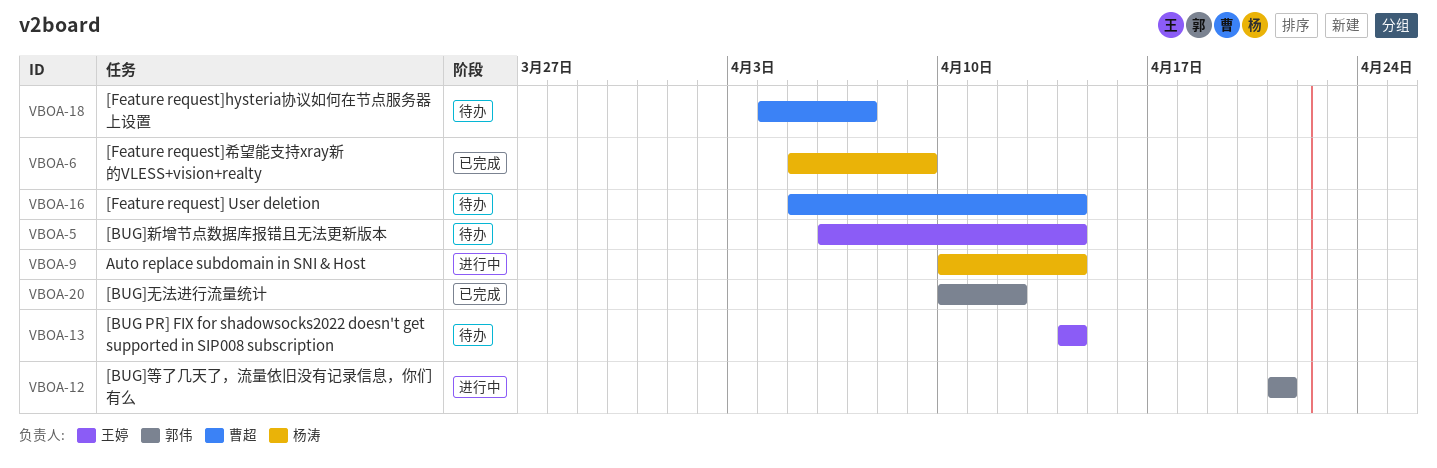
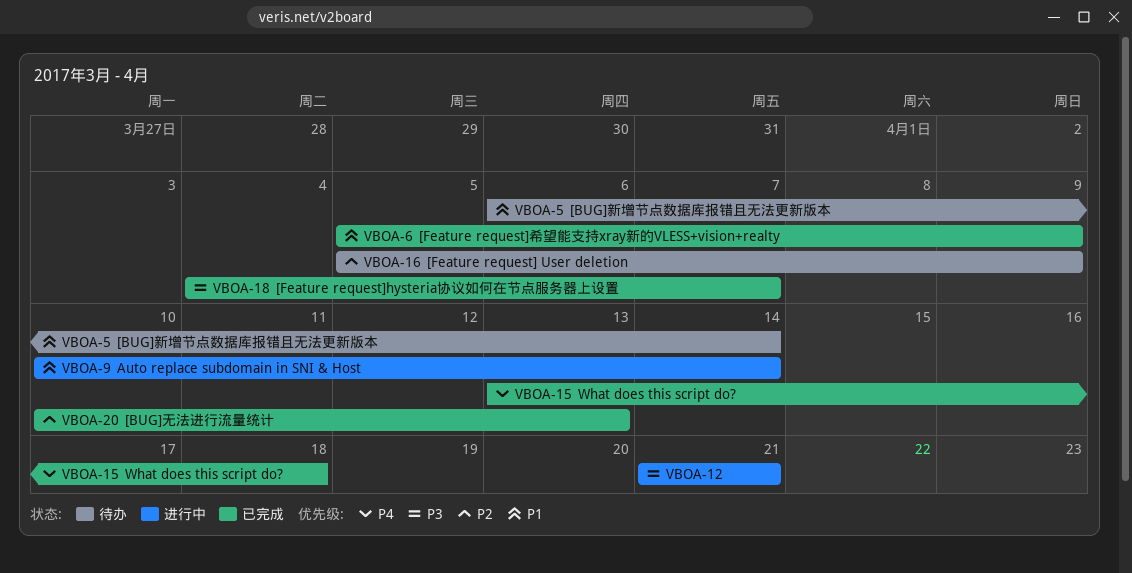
VBOA-13: present -> none
VBOA-15: none -> present
VBOA-16, due: Apr 14 -> Apr 9
VBOA-18, status: 待办 -> 已完成
VBOA-20, due: Apr 12 -> Apr 13

